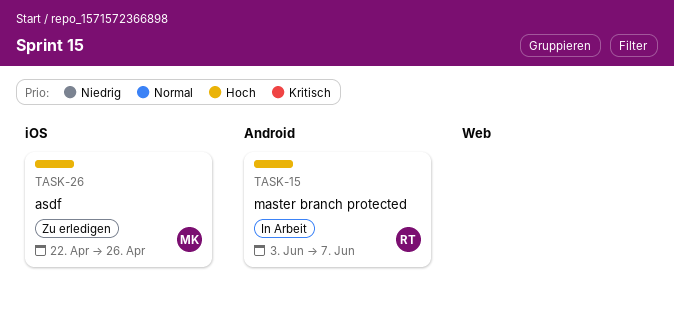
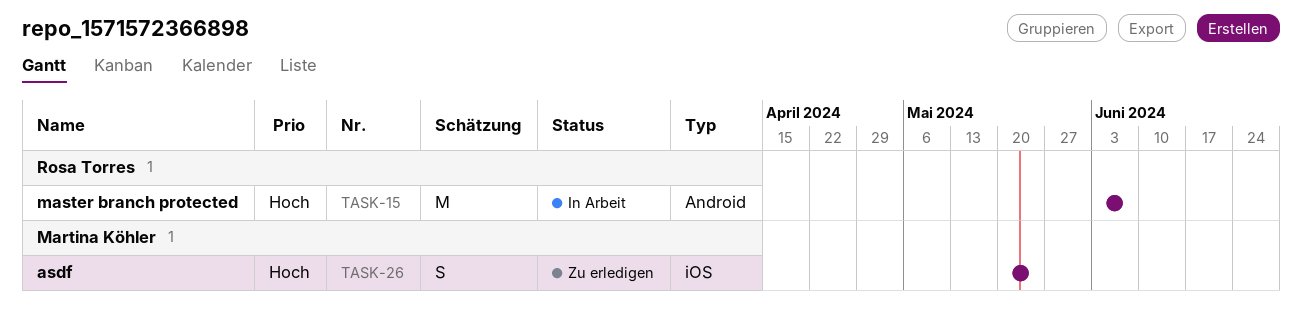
TASK-26, start: Apr 22 -> May 20
TASK-26, due: Apr 26 -> May 24

